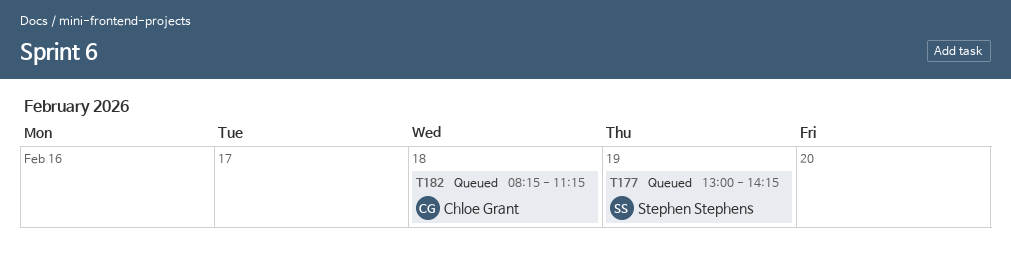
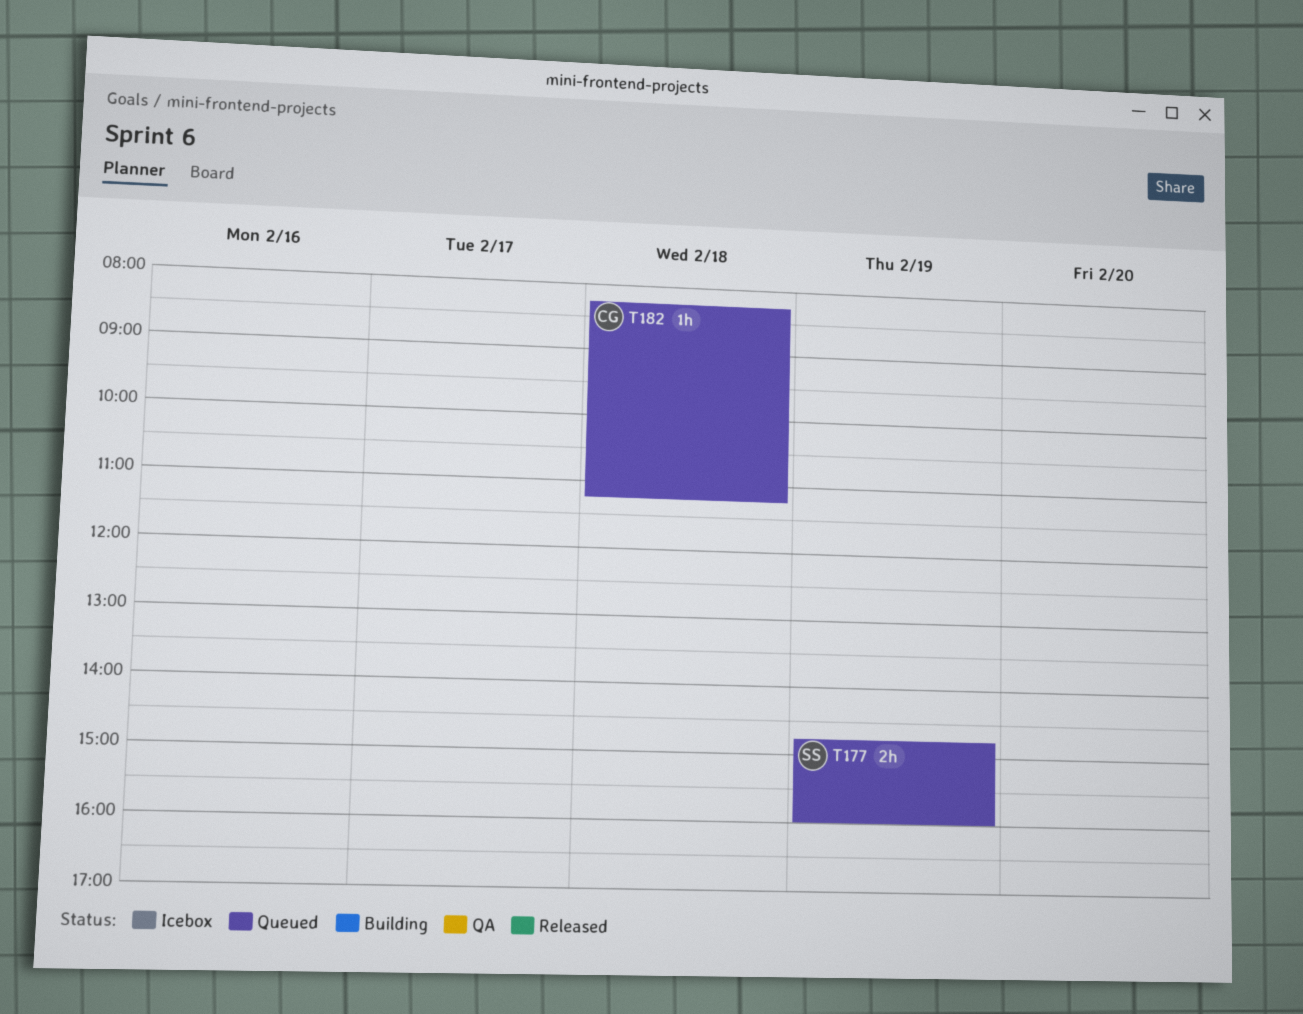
T177, begins: 13:00 -> 14:45
T177, ends: 14:15 -> 16:00

